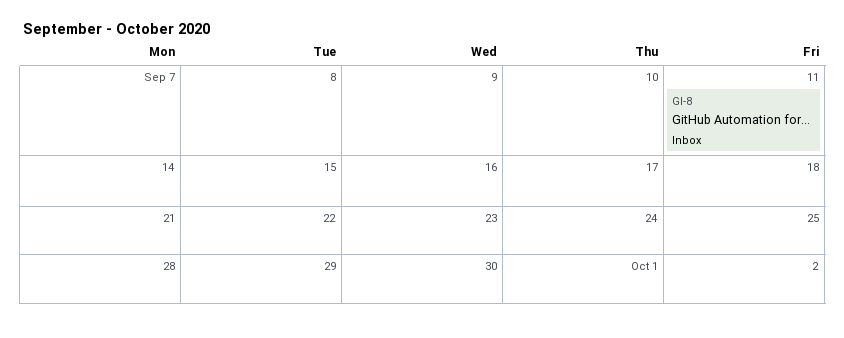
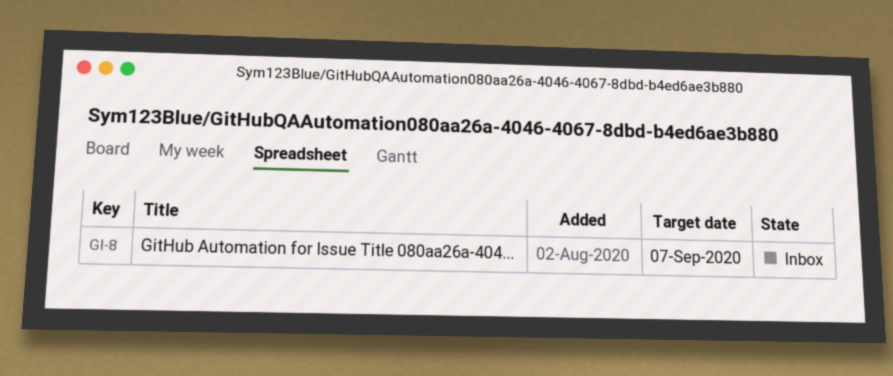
GI-8, due: Sep 11 -> Sep 7

